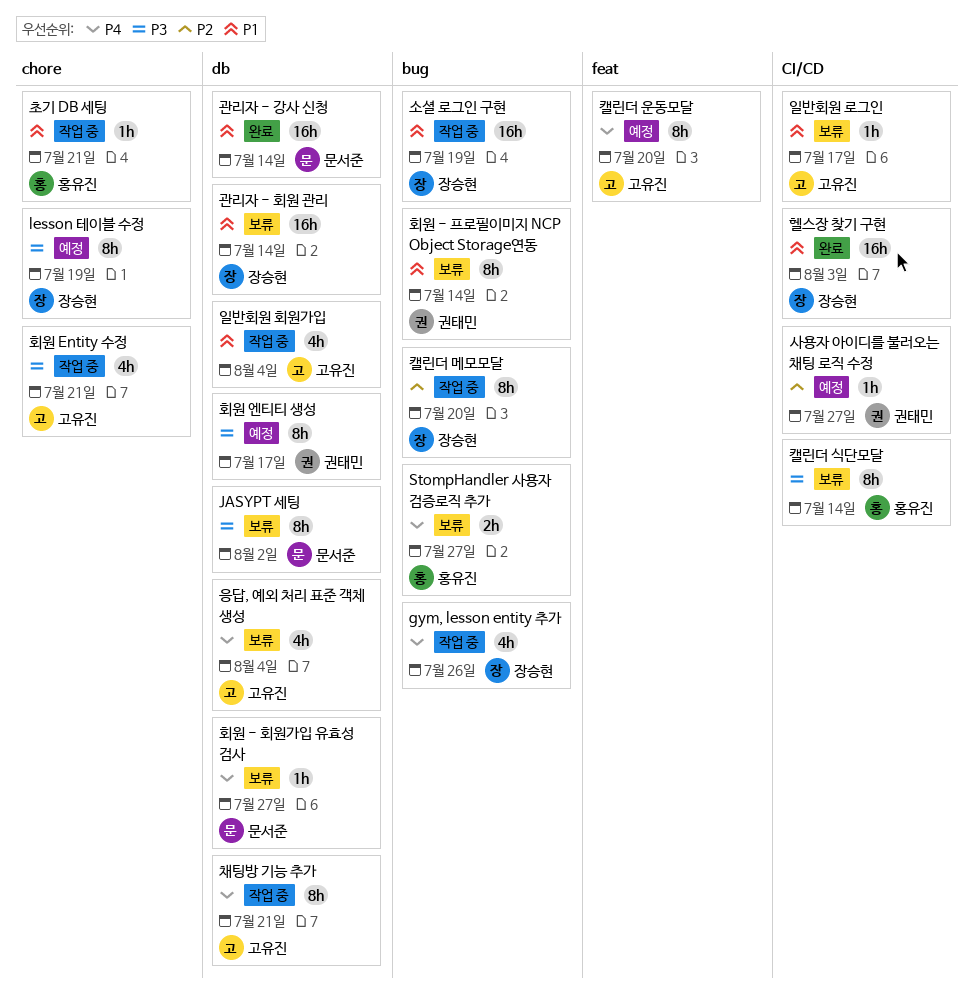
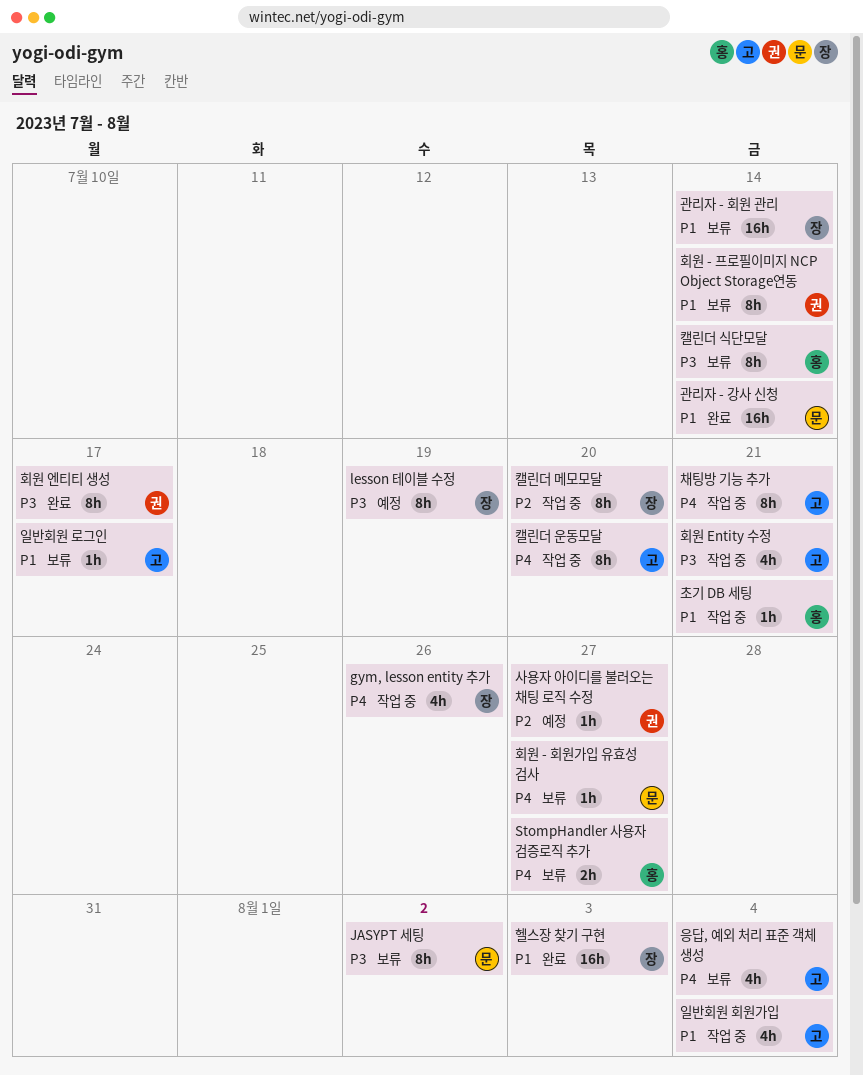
소셜 로그인 구현: present -> none
캘린더 운동모달, status: 예정 -> 작업 중
회원 엔티티 생성, status: 예정 -> 완료

